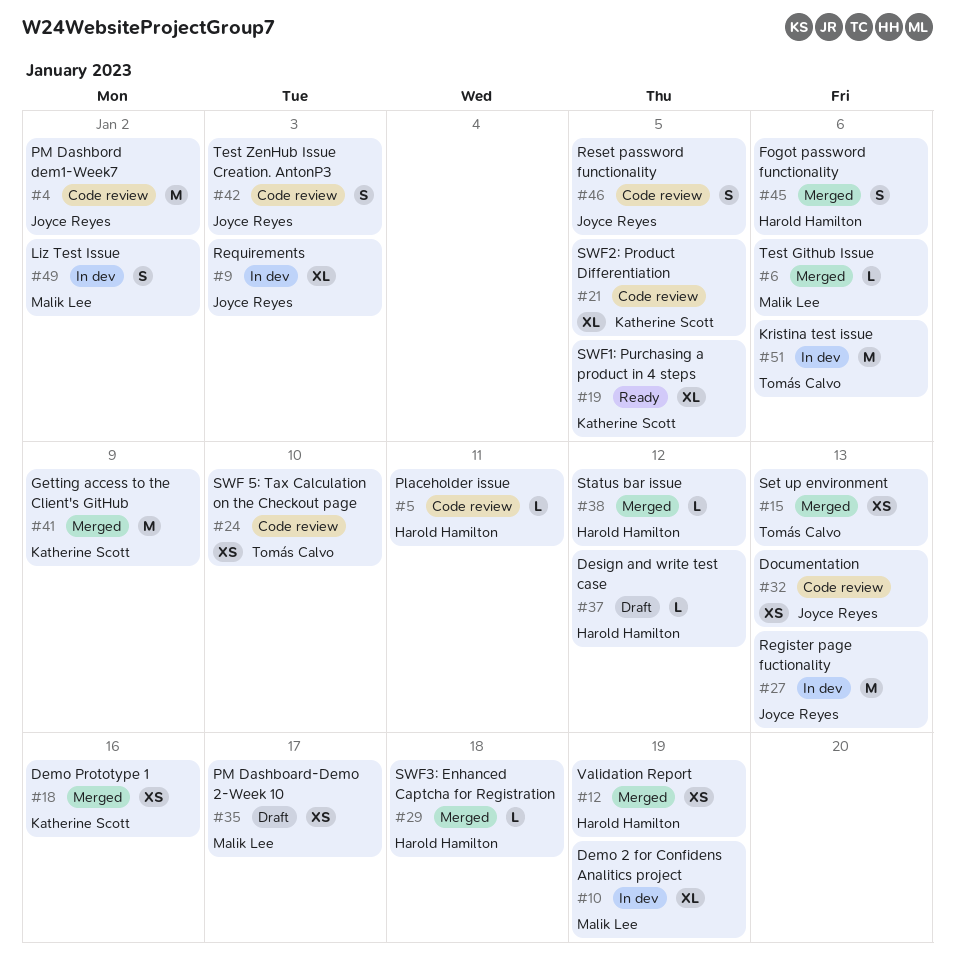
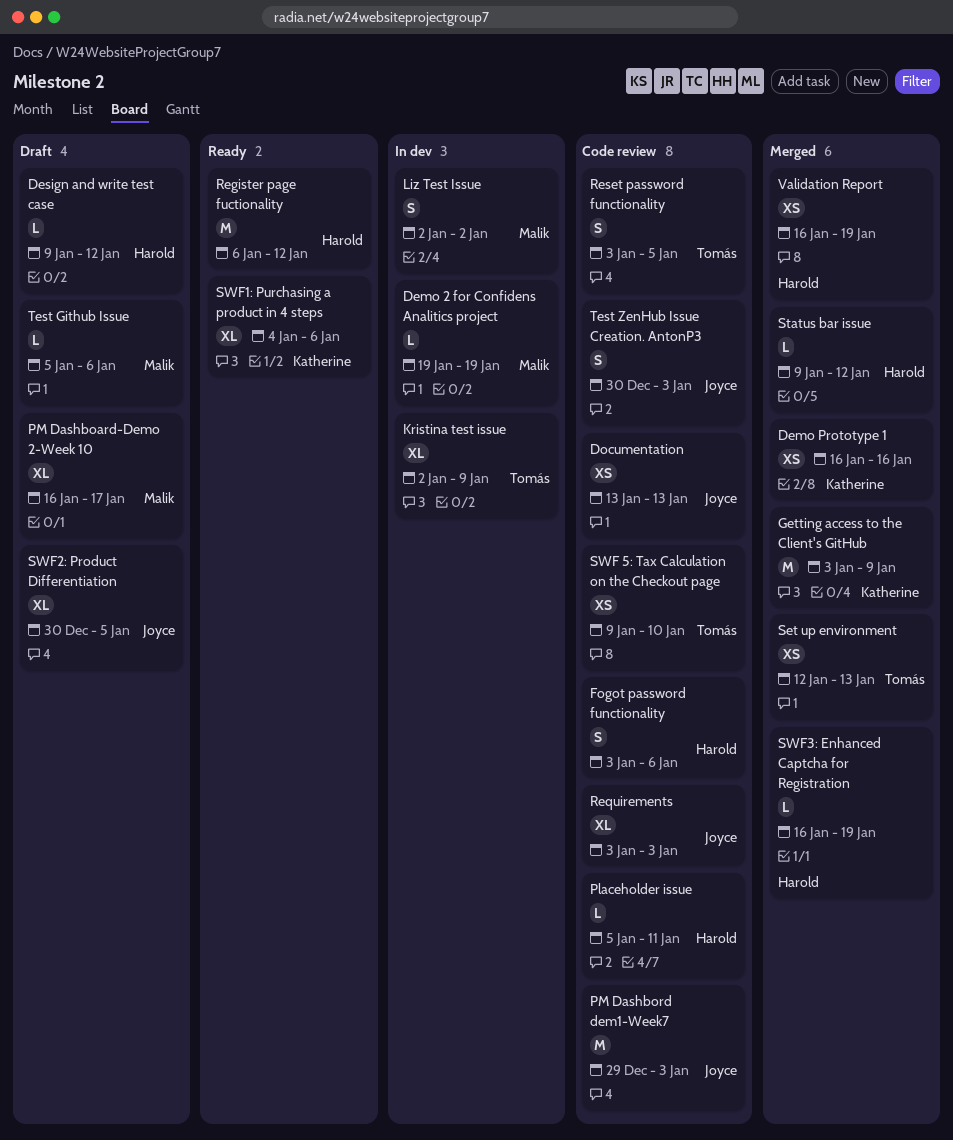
Demo 2 for Confidens Analitics project, estimate: XL -> L
Fogot password functionality, status: Merged -> Code review
Kristina test issue, estimate: M -> XL
Kristina test issue, due: Jan 6 -> Jan 9
PM Dashboard-Demo 2-Week 10, estimate: XS -> XL
PM Dashbord dem1-Week7, due: Jan 2 -> Jan 3
Register page fuctionality, status: In dev -> Ready
Register page fuctionality, owner: Joyce Reyes -> Harold Hamilton
Register page fuctionality, due: Jan 13 -> Jan 12
Requirements, status: In dev -> Code review
Reset password functionality, owner: Joyce Reyes -> Tomás Calvo
SWF1: Purchasing a product in 4 steps, due: Jan 5 -> Jan 6
SWF2: Product Differentiation, status: Code review -> Draft
SWF2: Product Differentiation, owner: Katherine Scott -> Joyce Reyes
SWF3: Enhanced Captcha for Registration, due: Jan 18 -> Jan 19
Test Github Issue, status: Merged -> Draft

